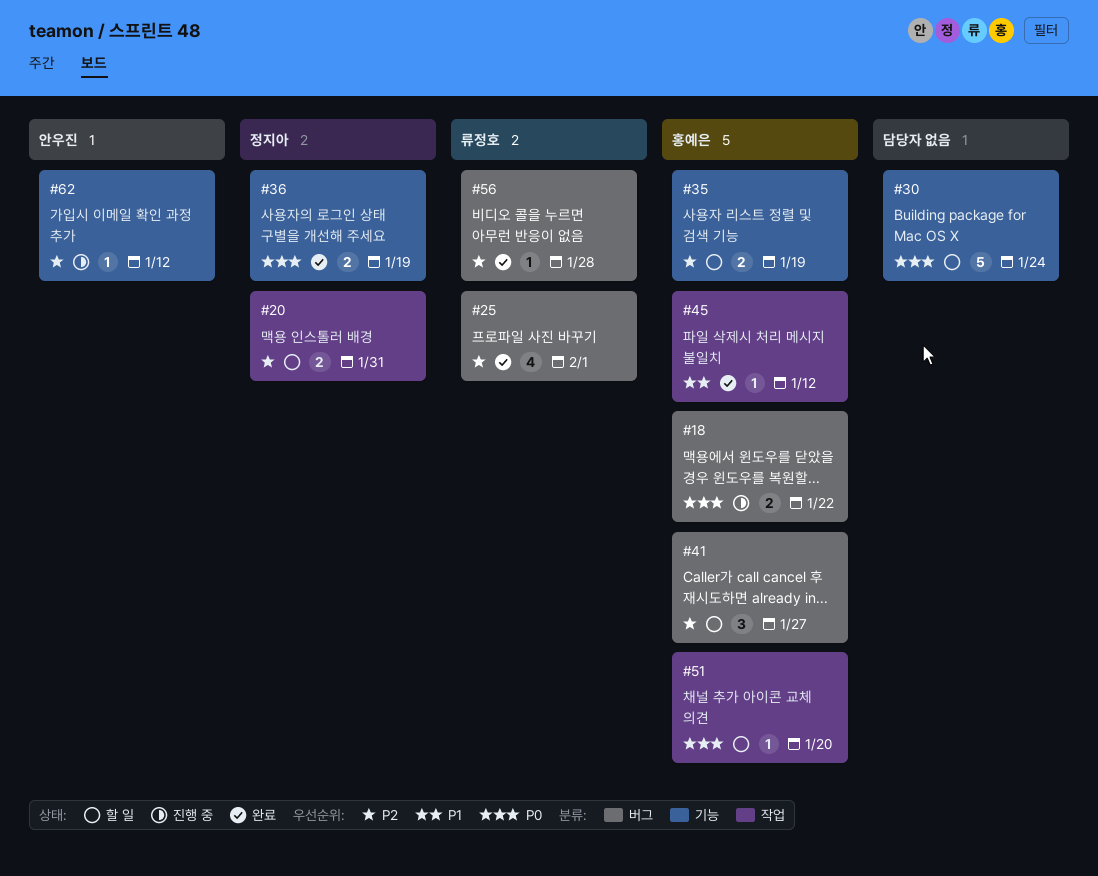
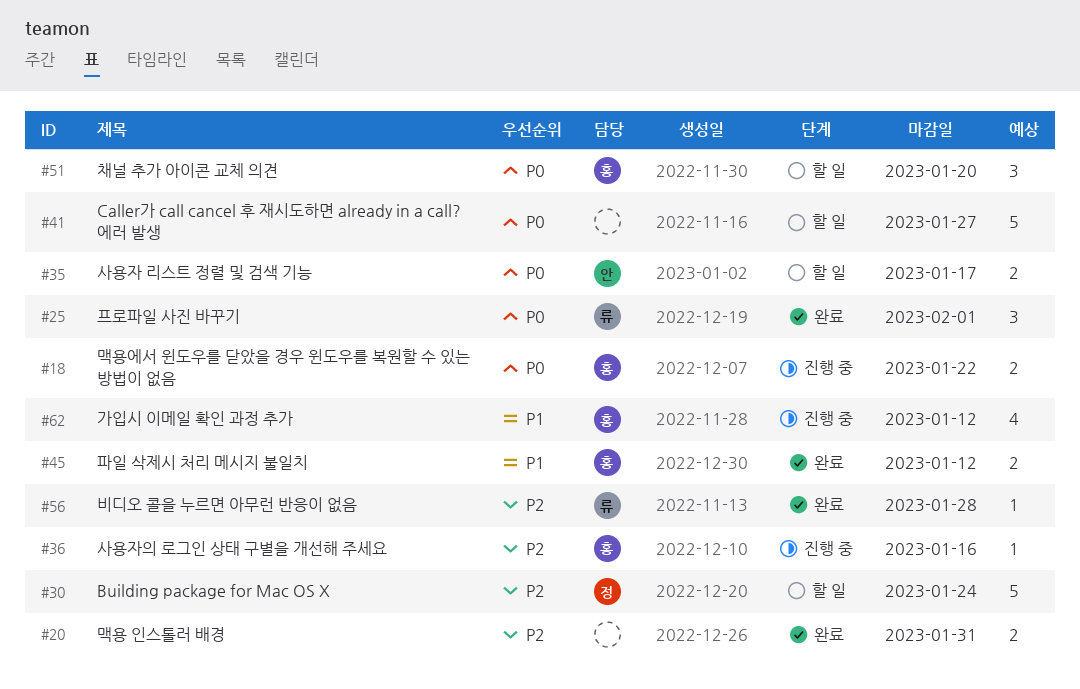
#20, status: 할 일 -> 완료
#20, owner: 정지아 -> none
#25, priority: P2 -> P0
#25, estimate: 4 -> 3
#30, owner: none -> 정지아
#30, priority: P0 -> P2
#35, owner: 홍예은 -> 안우진
#35, priority: P2 -> P0
#35, due: Jan 19 -> Jan 17
#36, status: 완료 -> 진행 중
#36, owner: 정지아 -> 홍예은
#36, priority: P0 -> P2
#36, estimate: 2 -> 1
#36, due: Jan 19 -> Jan 16
#41, owner: 홍예은 -> none
#41, priority: P2 -> P0
#41, estimate: 3 -> 5
#45, estimate: 1 -> 2
#51, estimate: 1 -> 3
#62, owner: 안우진 -> 홍예은
#62, priority: P2 -> P1
#62, estimate: 1 -> 4

